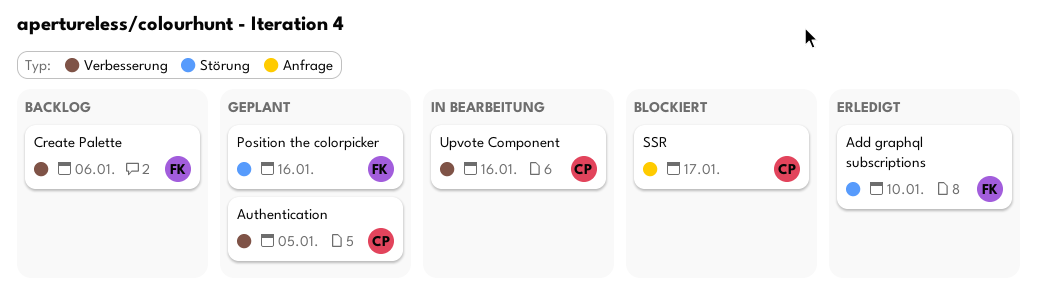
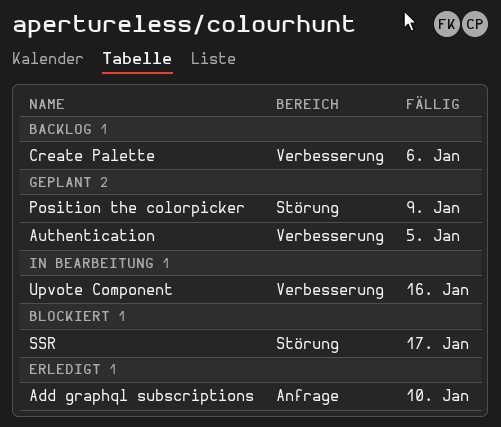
Add graphql subscriptions, label: Störung -> Anfrage
Position the colorpicker, due: Jan 16 -> Jan 9
SSR, label: Anfrage -> Störung

